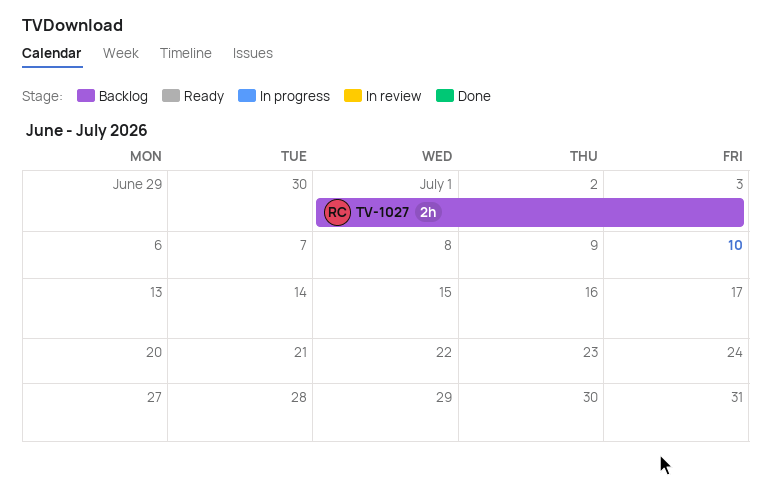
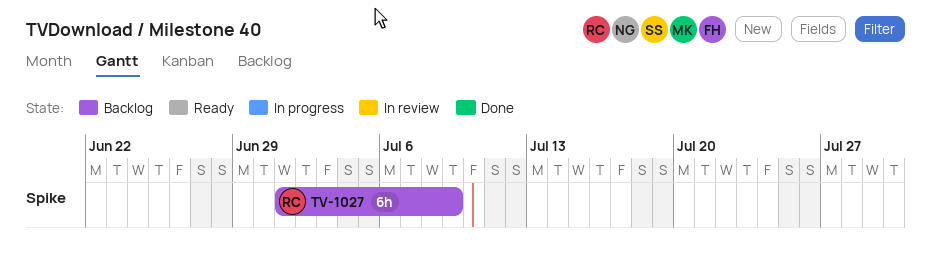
TV-1027, estimate: 2h -> 6h
TV-1027, due: Jul 3 -> Jul 9

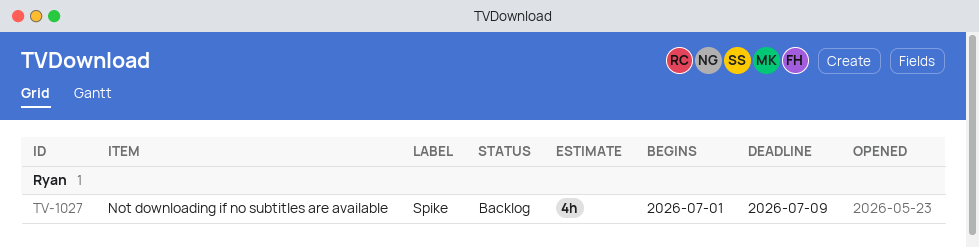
TV-1027, estimate: 6h -> 4h

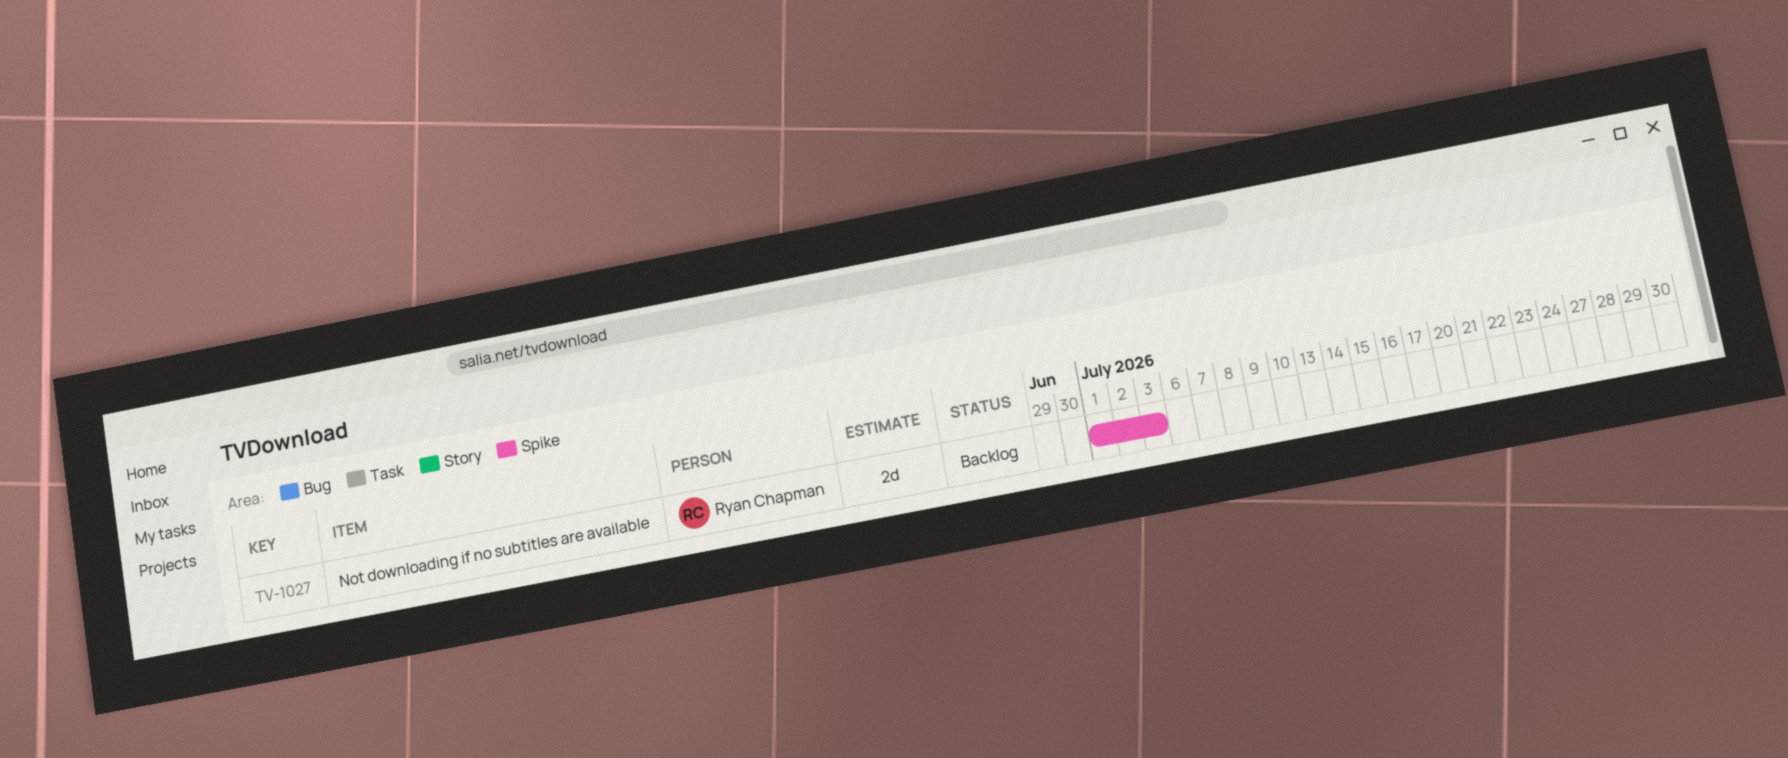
TV-1027, estimate: 4h -> 2d
TV-1027, due: Jul 9 -> Jul 3

